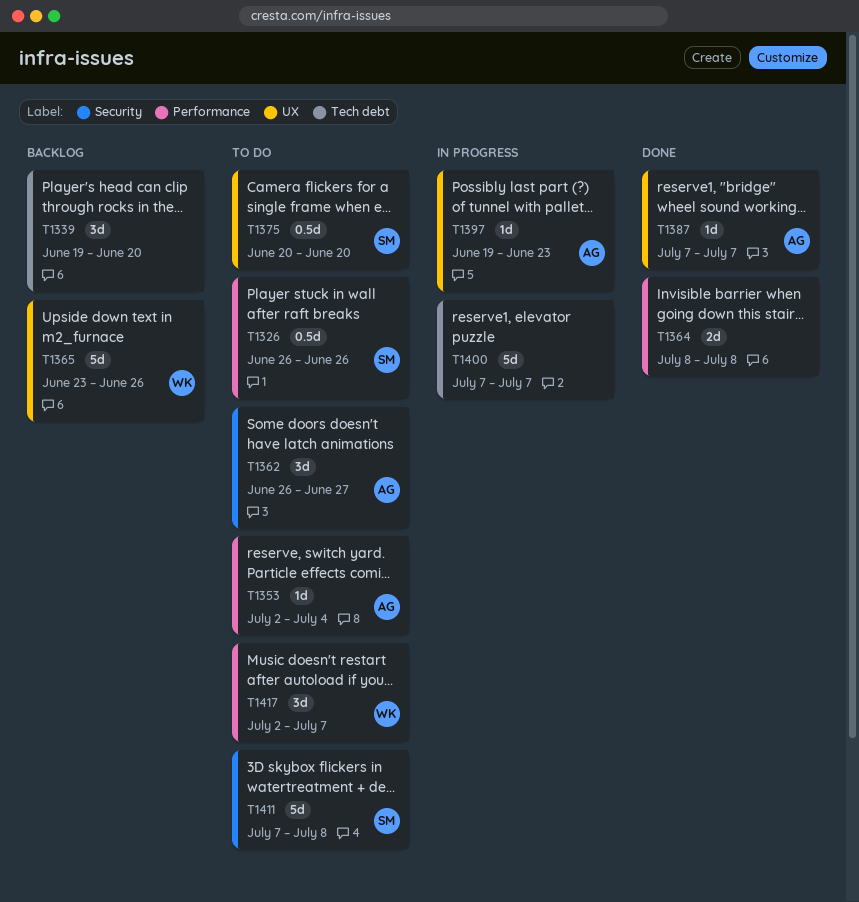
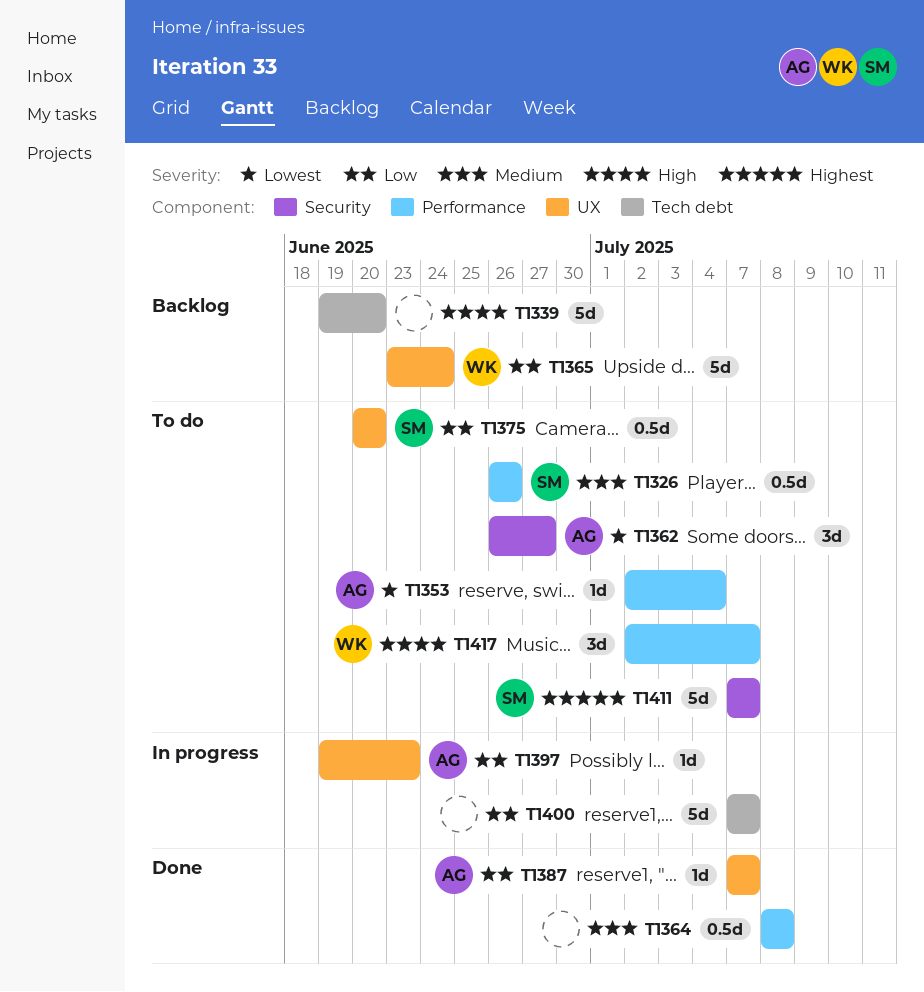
T1339, estimate: 3d -> 5d
T1364, estimate: 2d -> 0.5d
T1365, due: Jun 26 -> Jun 24
T1411, due: Jul 8 -> Jul 7

